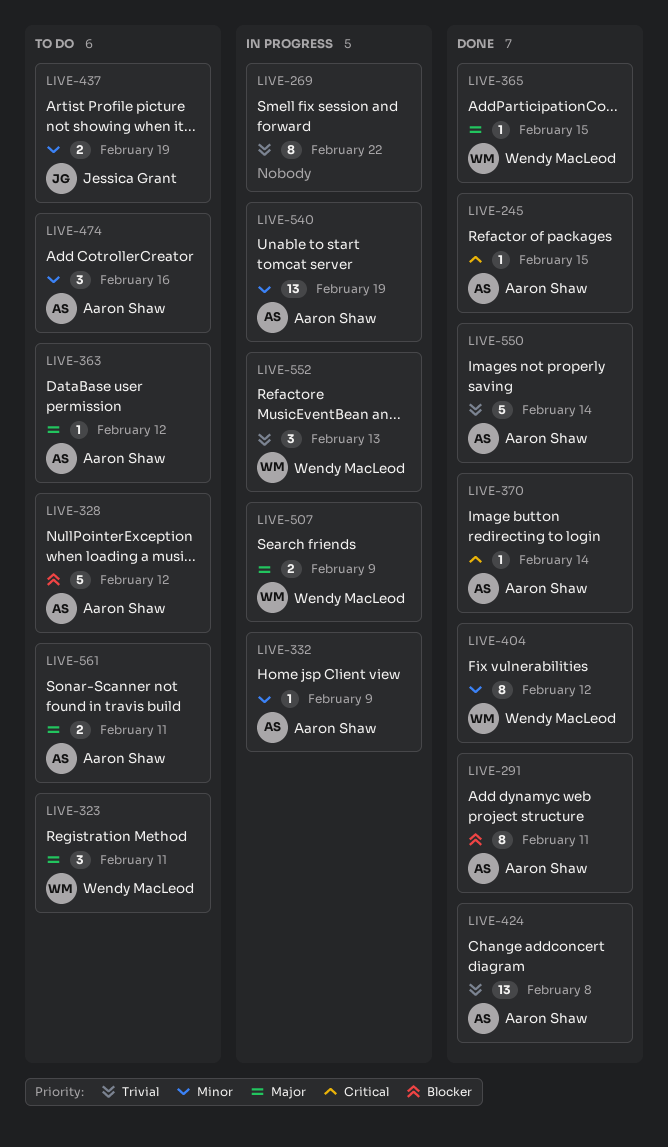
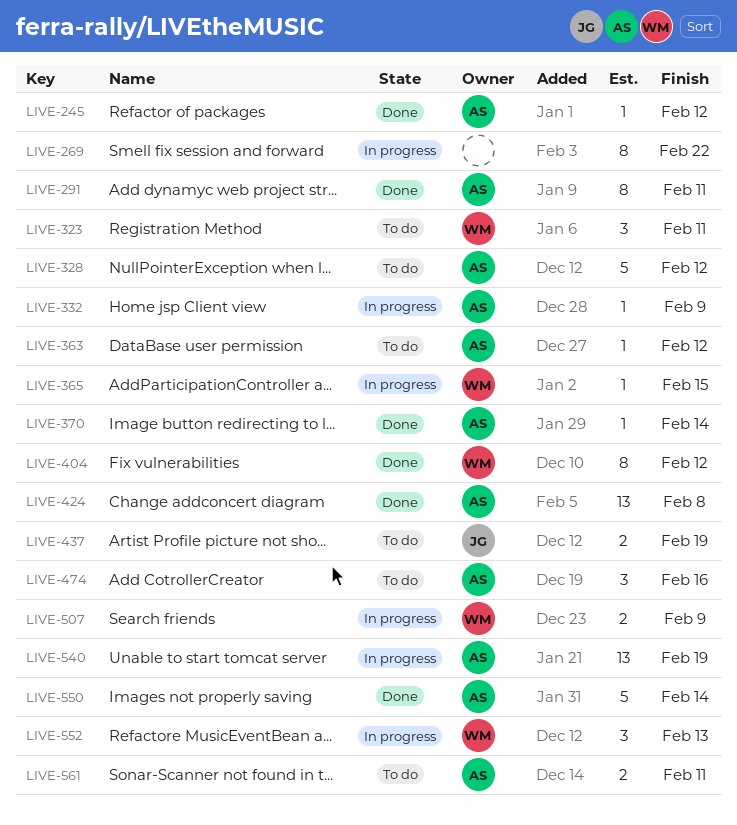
LIVE-245, due: Feb 15 -> Feb 12
LIVE-365, status: Done -> In progress

